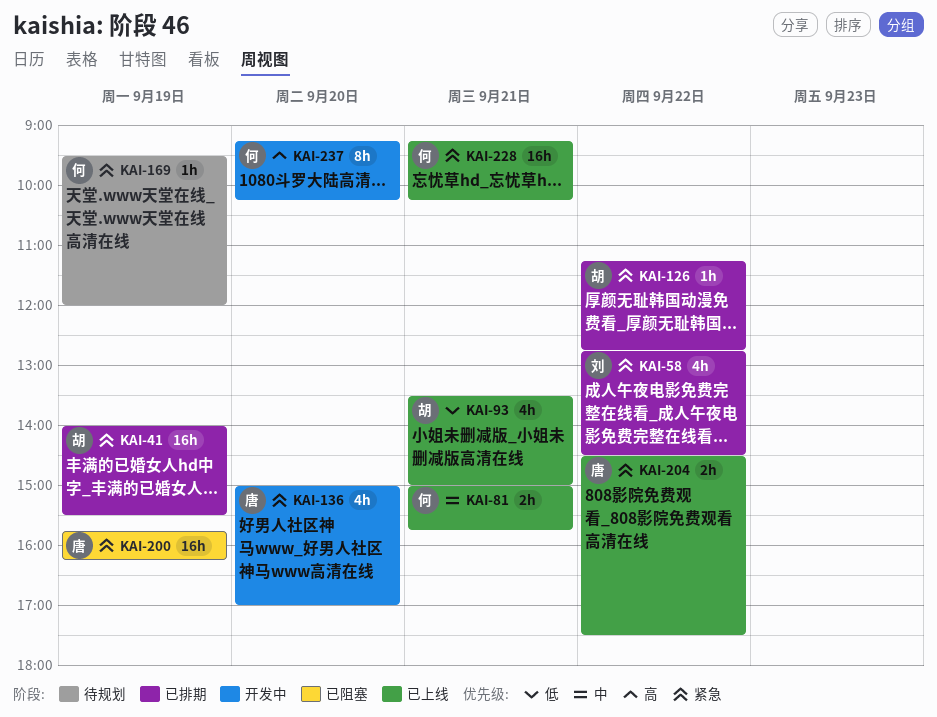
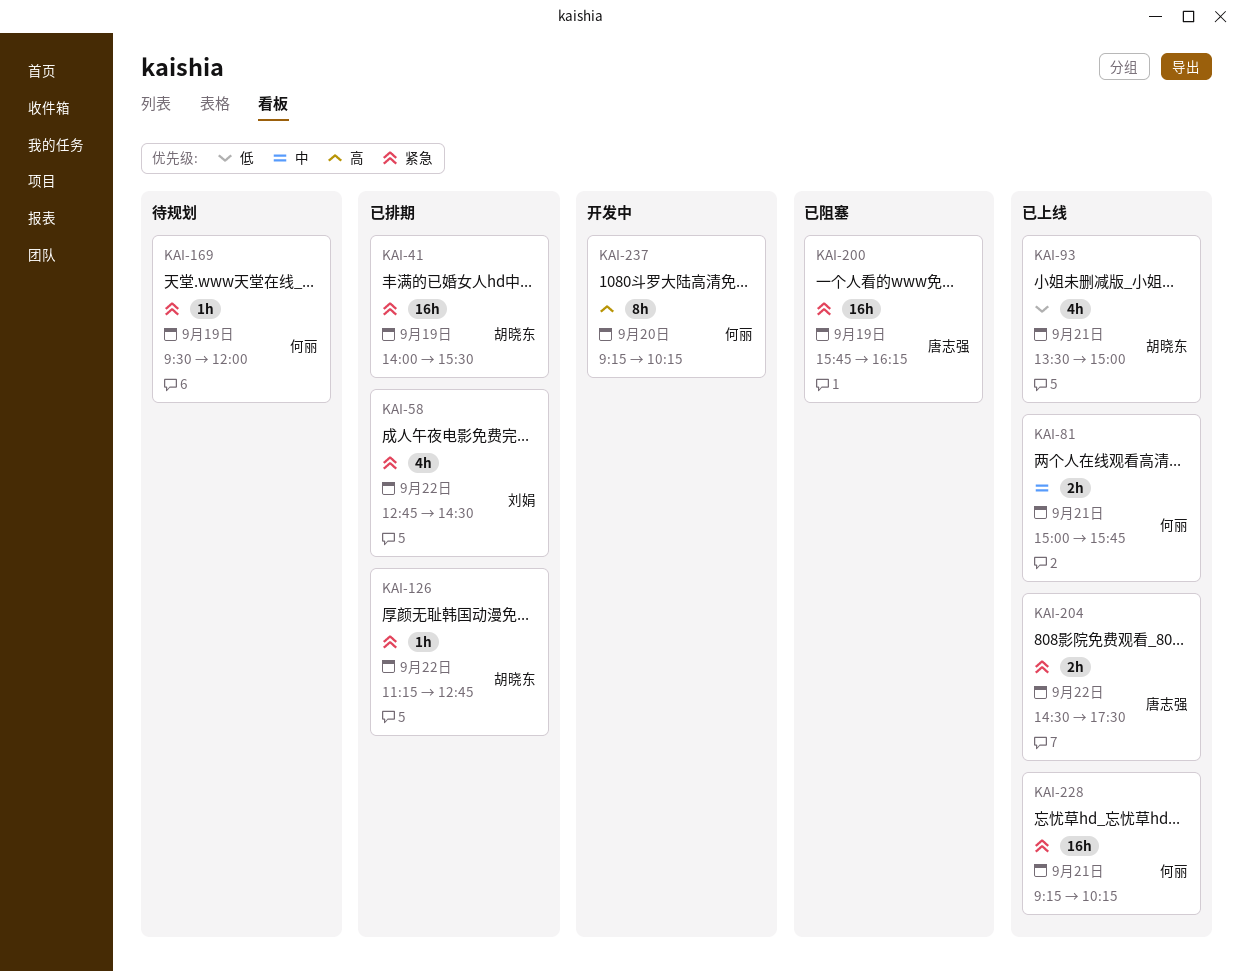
KAI-136: present -> none

